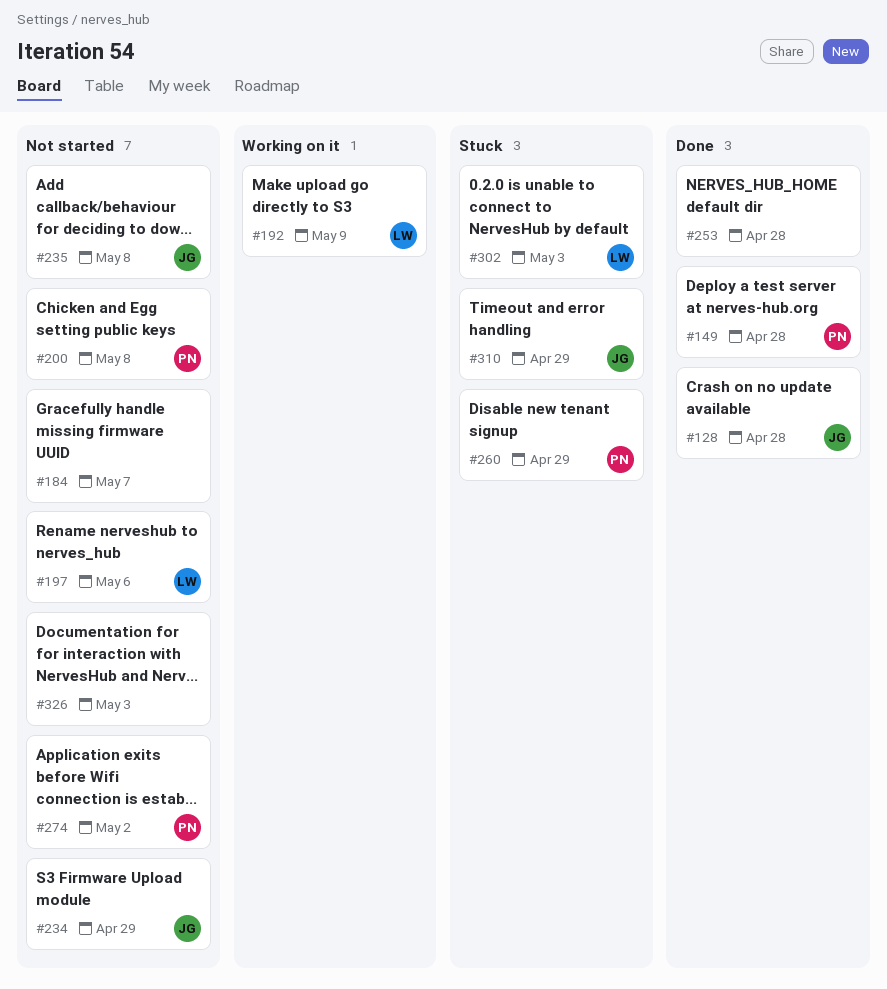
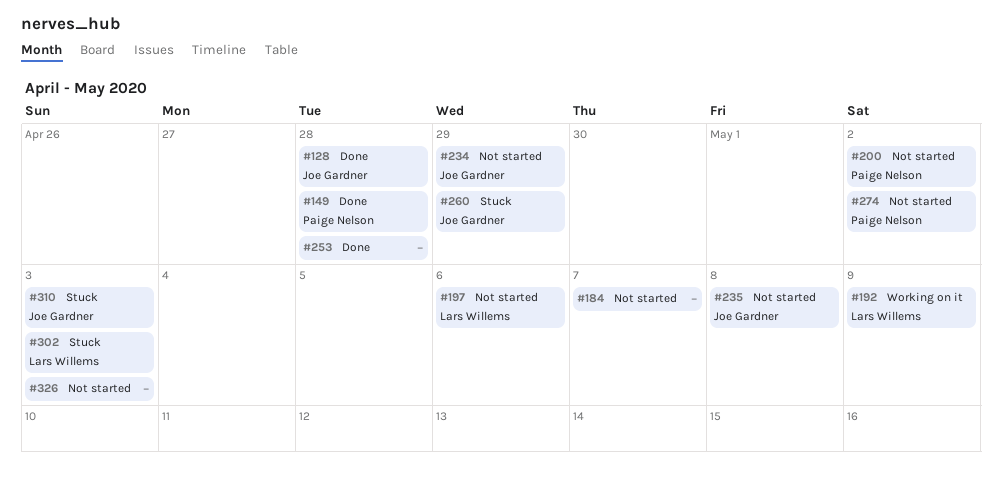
#200, due: May 8 -> May 2
#260, owner: Paige Nelson -> Joe Gardner
#310, due: Apr 29 -> May 3

